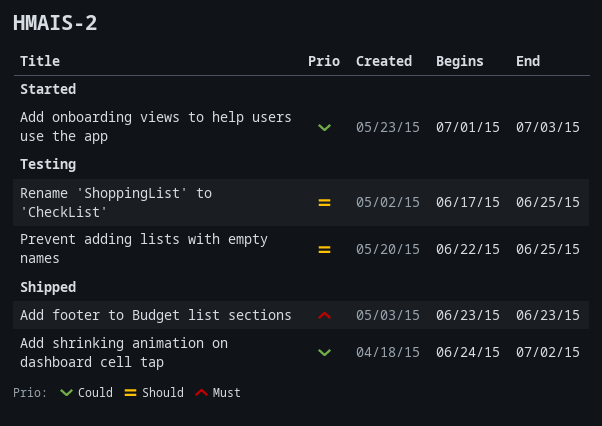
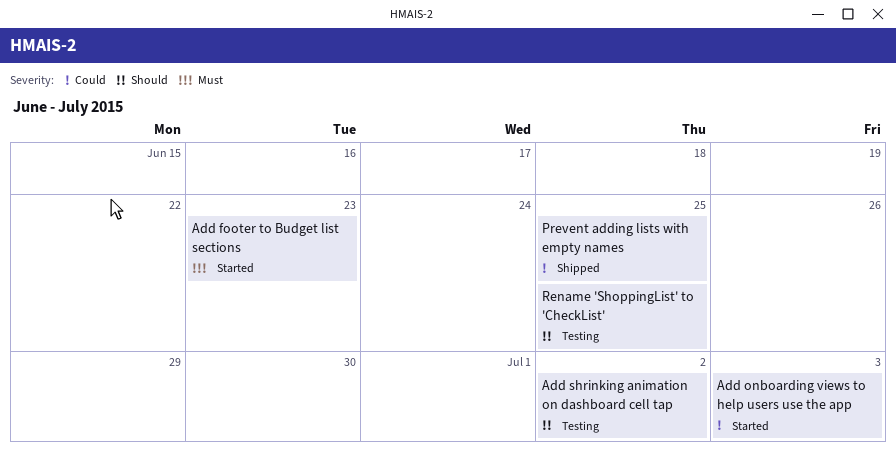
Add footer to Budget list sections, status: Shipped -> Started
Add shrinking animation on dashboard cell tap, status: Shipped -> Testing
Add shrinking animation on dashboard cell tap, priority: Could -> Should
Prevent adding lists with empty names, status: Testing -> Shipped
Prevent adding lists with empty names, priority: Should -> Could

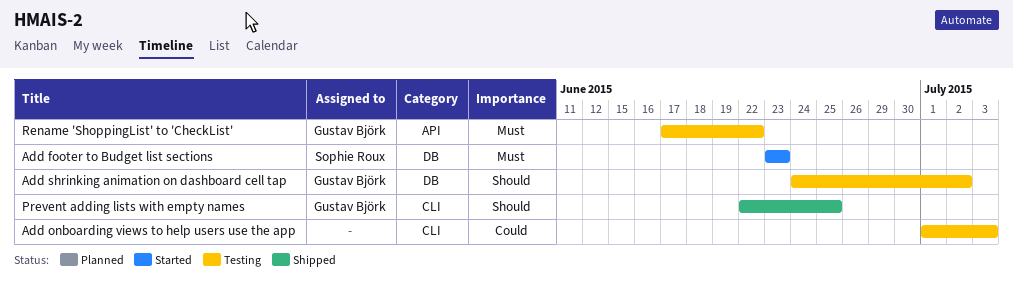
Add onboarding views to help users use the app, status: Started -> Testing
Prevent adding lists with empty names, priority: Could -> Should
Rename 'ShoppingList' to 'CheckList', priority: Should -> Must
Rename 'ShoppingList' to 'CheckList', due: Jun 25 -> Jun 22

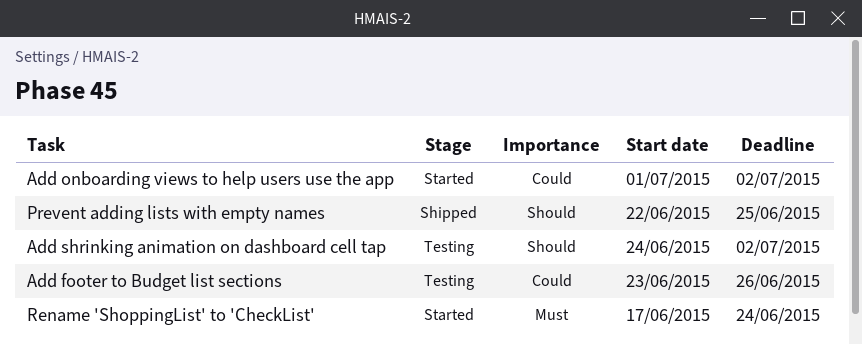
Add footer to Budget list sections, status: Started -> Testing
Add footer to Budget list sections, priority: Must -> Could
Add footer to Budget list sections, due: Jun 23 -> Jun 26
Add onboarding views to help users use the app, status: Testing -> Started
Add onboarding views to help users use the app, due: Jul 3 -> Jul 2
Rename 'ShoppingList' to 'CheckList', status: Testing -> Started
Rename 'ShoppingList' to 'CheckList', due: Jun 22 -> Jun 24

